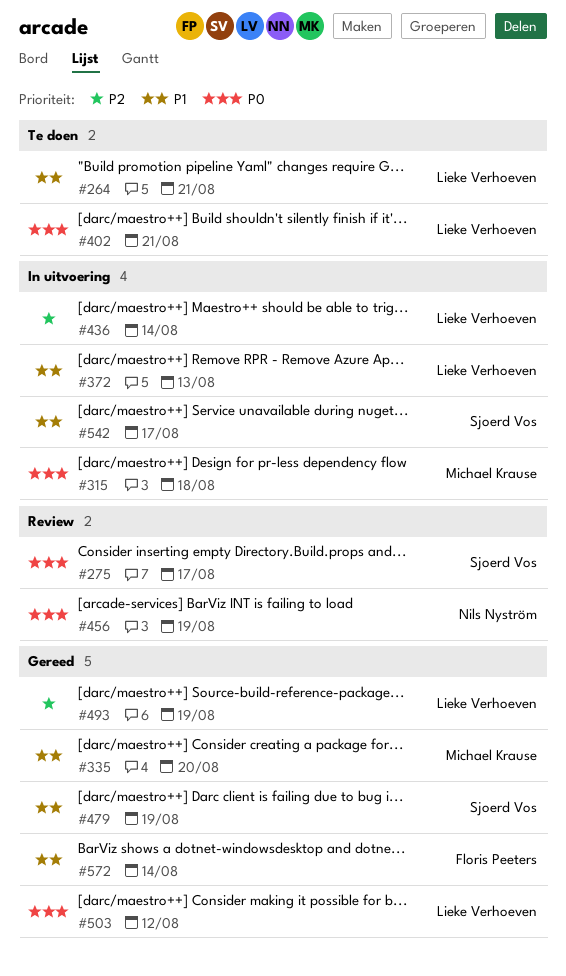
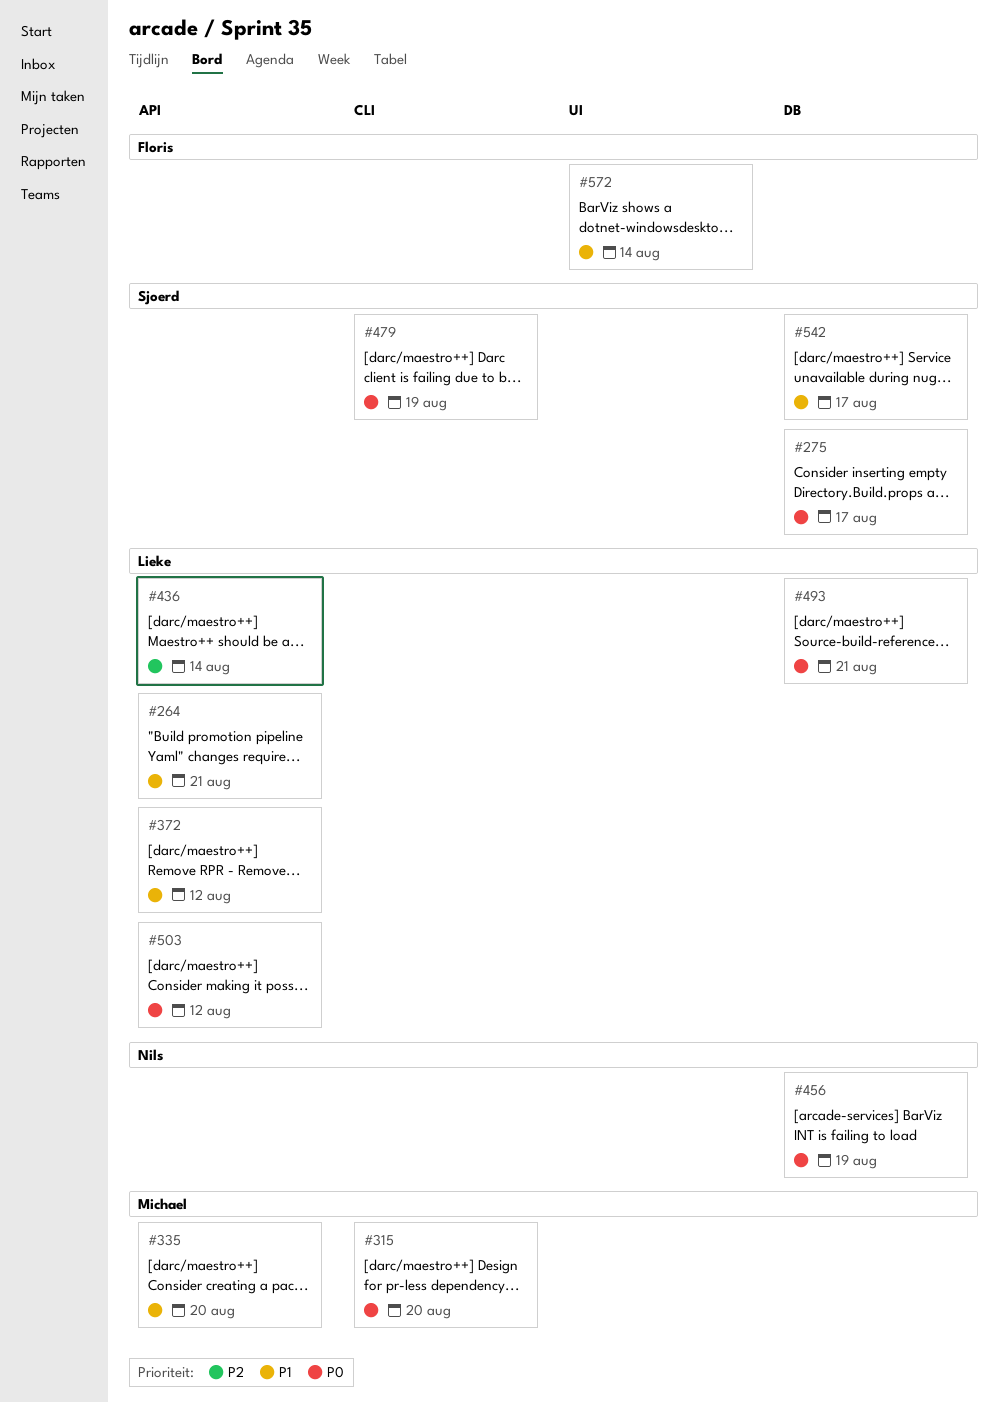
#315, due: Aug 18 -> Aug 20
#372, due: Aug 13 -> Aug 12
#402: present -> none
#479, priority: P1 -> P0
#493, priority: P2 -> P0
#493, due: Aug 19 -> Aug 21

